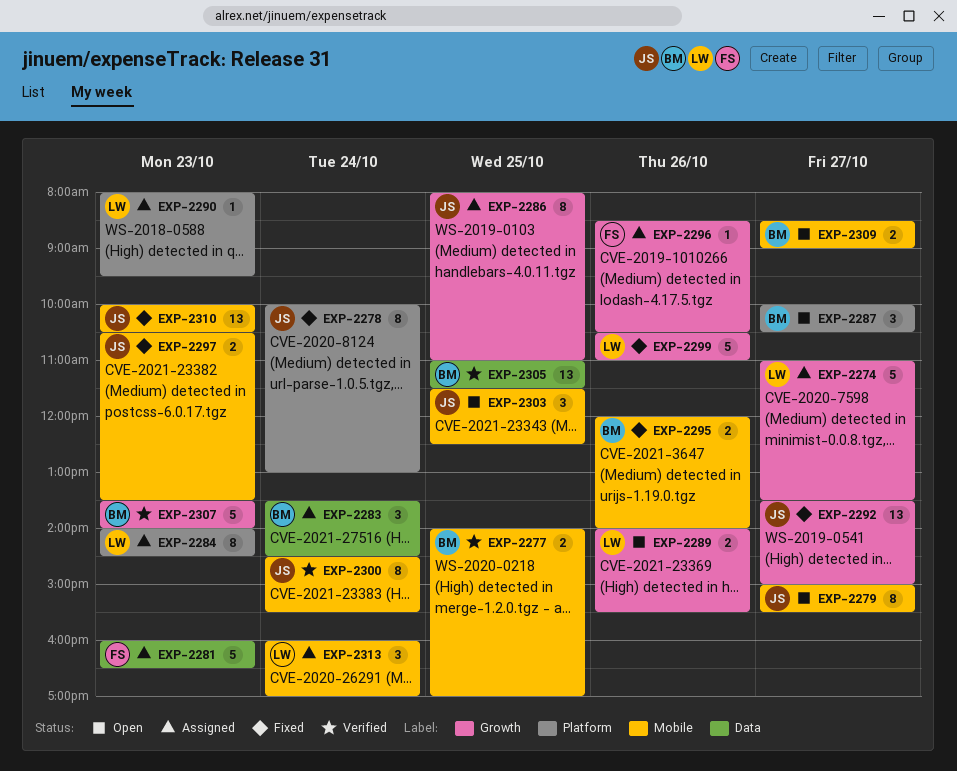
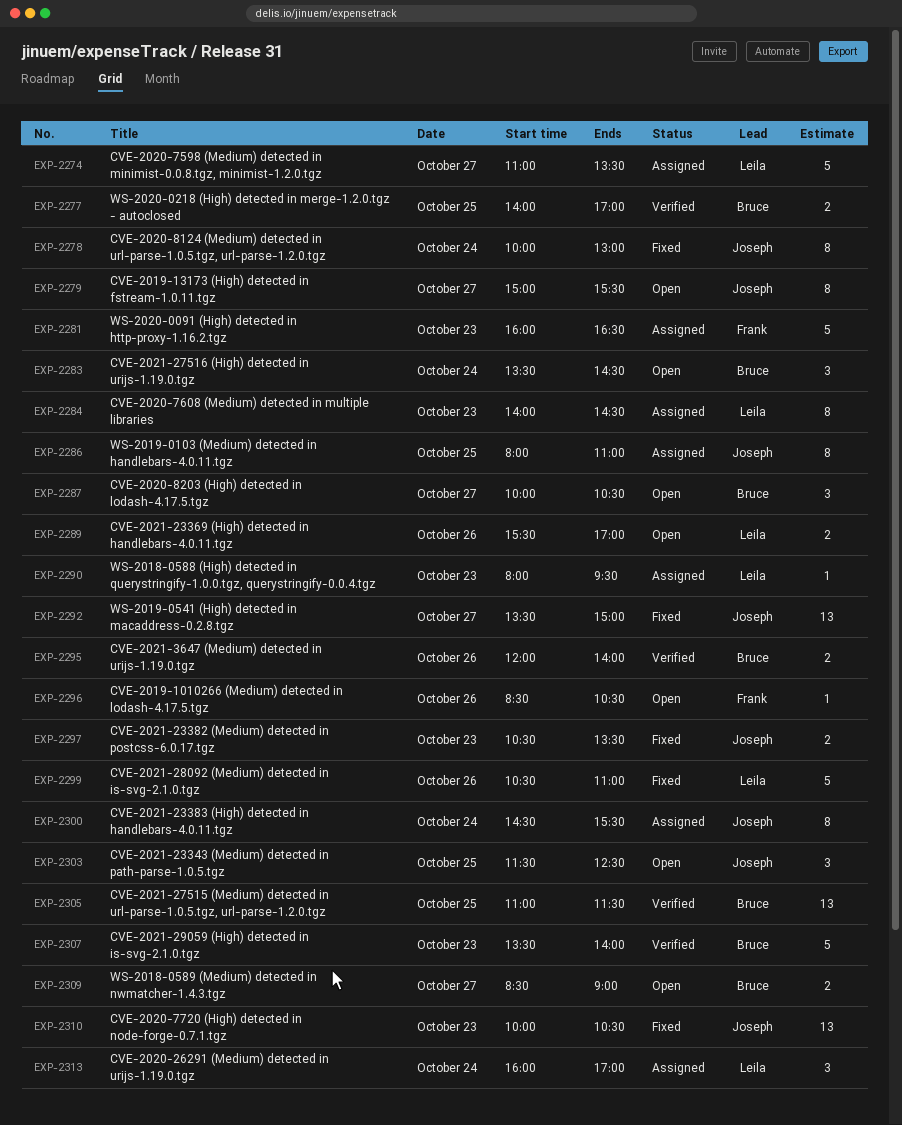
EXP-2283, status: Assigned -> Open
EXP-2289, begins: 14:00 -> 15:30
EXP-2289, ends: 15:30 -> 17:00
EXP-2295, status: Fixed -> Verified
EXP-2296, status: Assigned -> Open
EXP-2300, status: Verified -> Assigned

